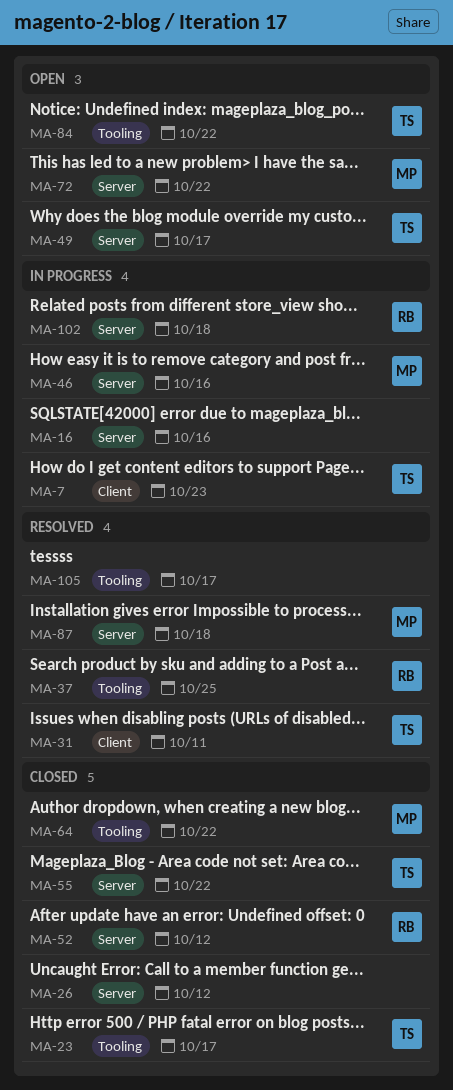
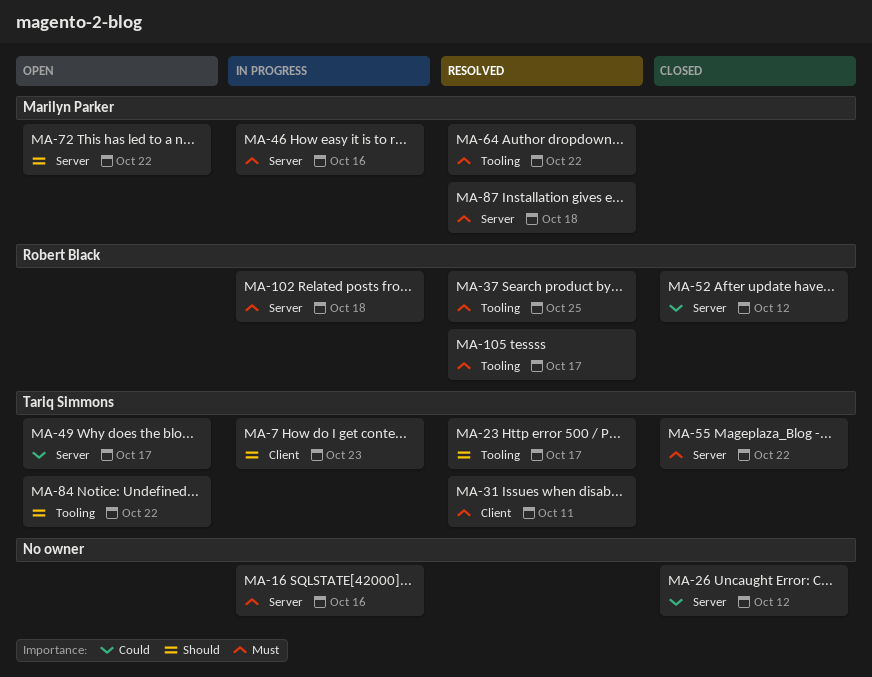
MA-23, status: Closed -> Resolved
MA-64, status: Closed -> Resolved
MA-105, owner: none -> Robert Black

